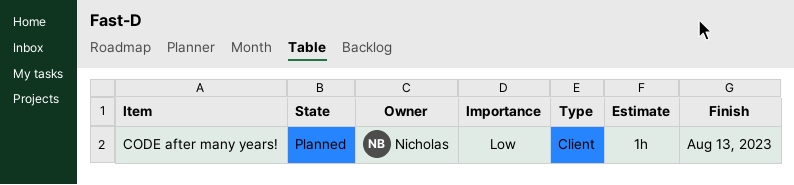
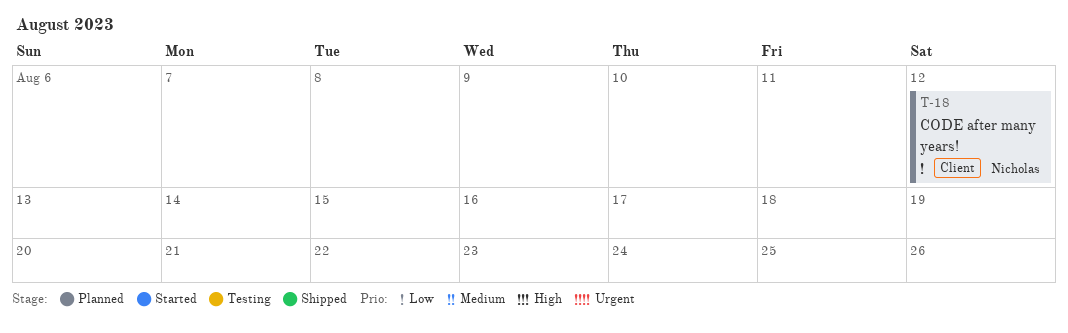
CODE after many years!, due: Aug 13 -> Aug 12

